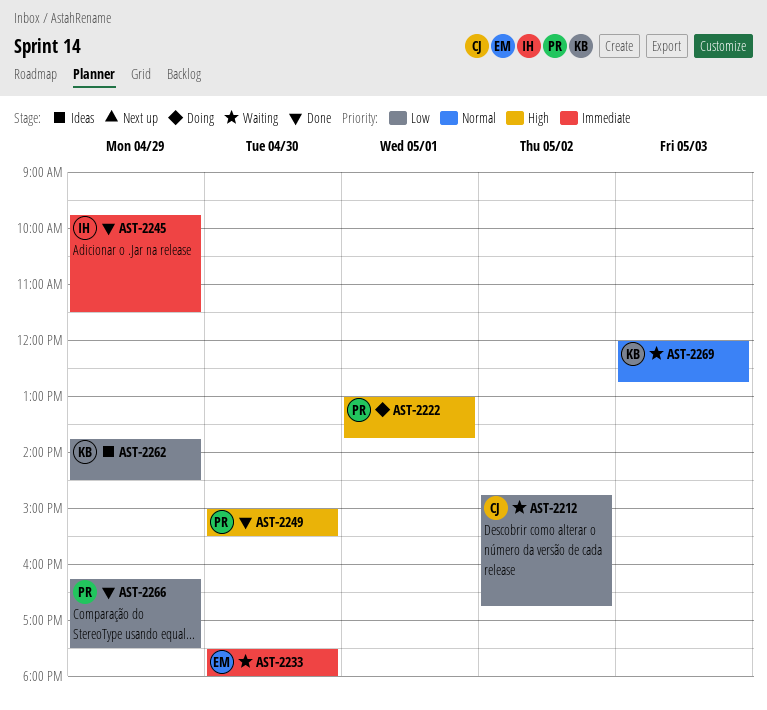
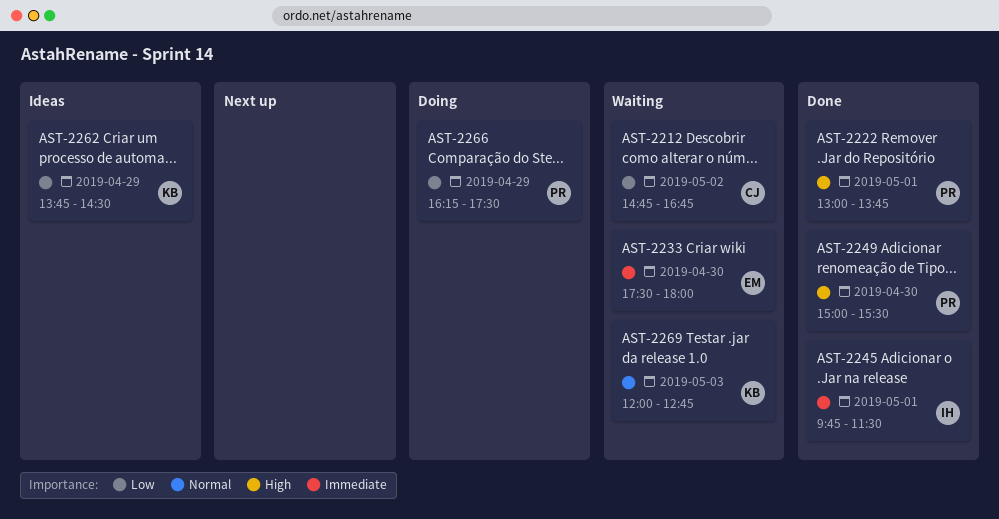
AST-2222, status: Doing -> Done
AST-2245, day: Apr 29 -> May 1
AST-2266, status: Done -> Doing

